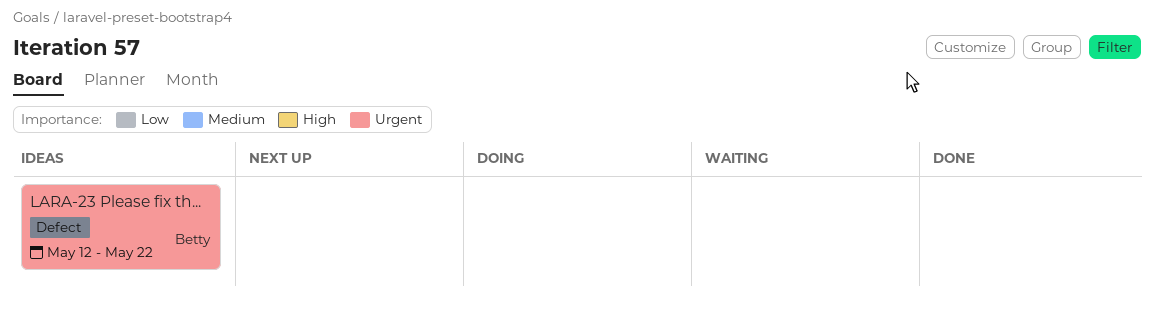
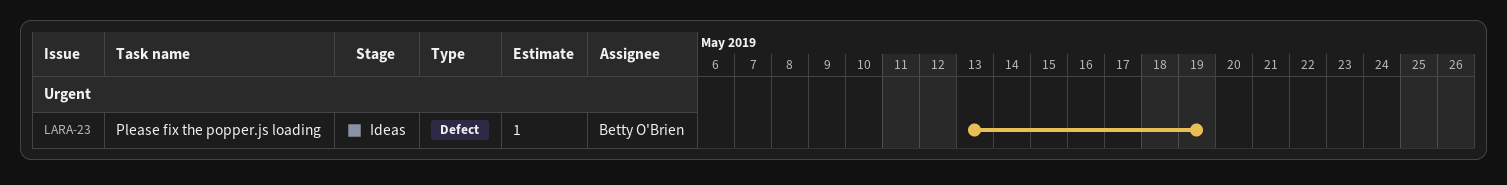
LARA-23, start: May 12 -> May 13
LARA-23, due: May 22 -> May 19

